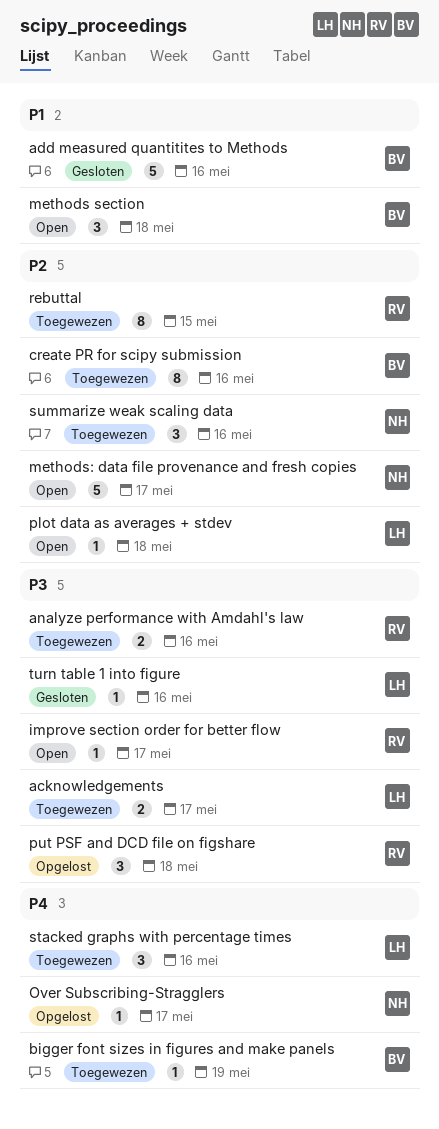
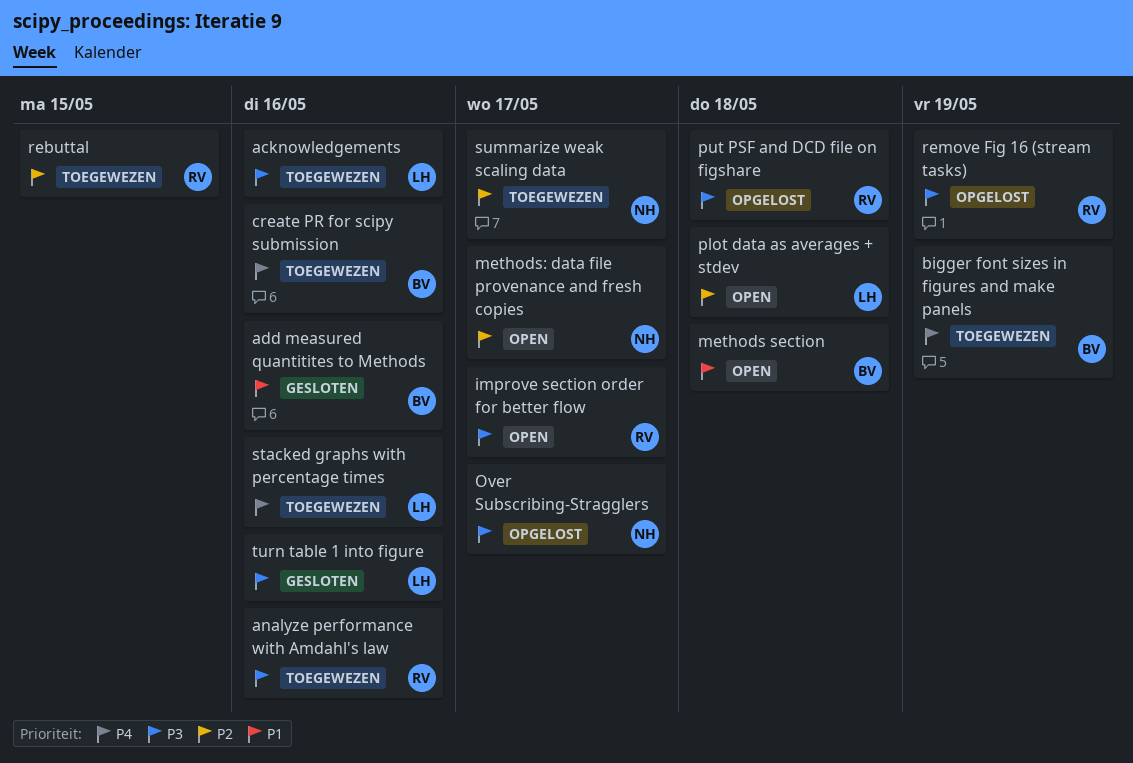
acknowledgements, due: May 17 -> May 16
create PR for scipy submission, priority: P2 -> P4
Over Subscribing-Stragglers, priority: P4 -> P3
remove Fig 16 (stream tasks): none -> present
summarize weak scaling data, due: May 16 -> May 17

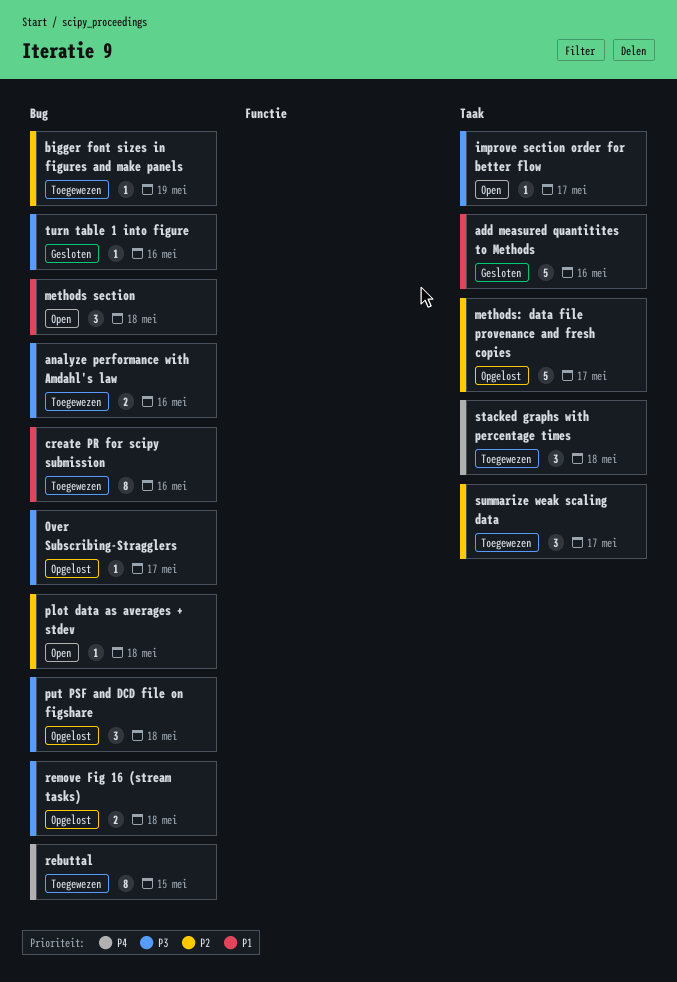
acknowledgements: present -> none
bigger font sizes in figures and make panels, priority: P4 -> P2
create PR for scipy submission, priority: P4 -> P1
methods: data file provenance and fresh copies, status: Open -> Opgelost
rebuttal, priority: P2 -> P4
remove Fig 16 (stream tasks), due: May 19 -> May 18
stacked graphs with percentage times, due: May 16 -> May 18

